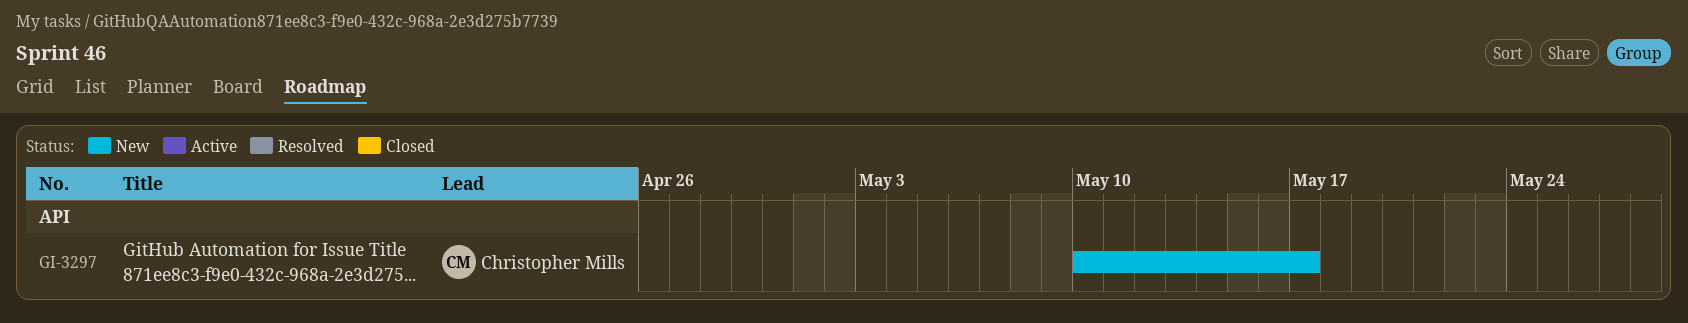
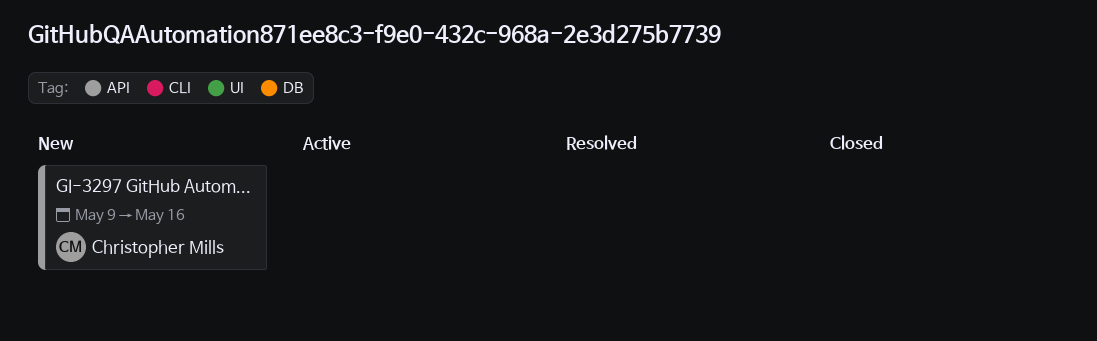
GI-3297, start: May 10 -> May 9
GI-3297, due: May 17 -> May 16

